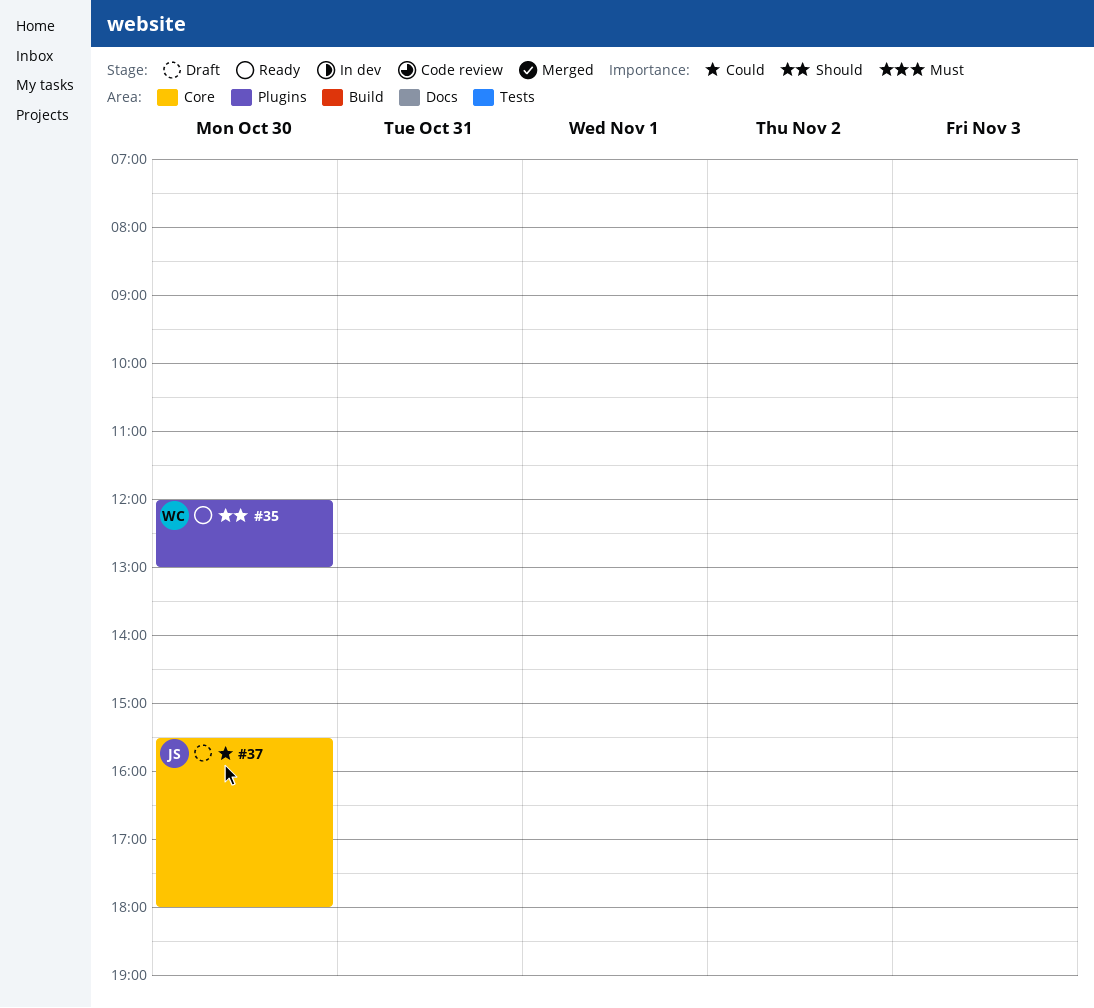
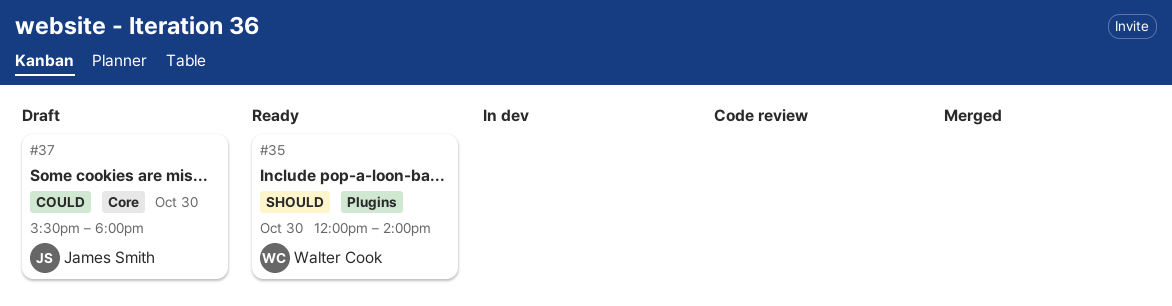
#35, ends: 13:00 -> 14:00

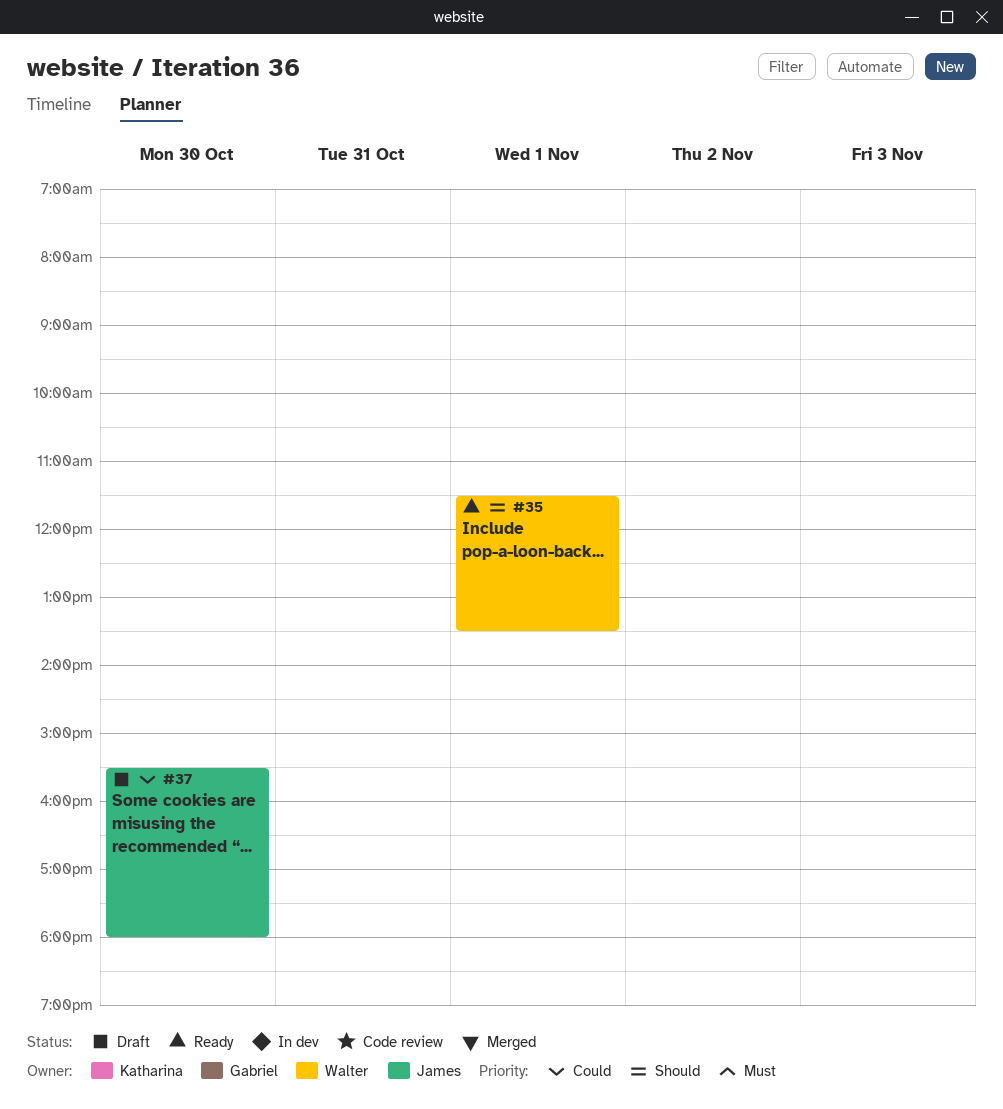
#35, day: Oct 30 -> Nov 1
#35, begins: 12:00 -> 11:30
#35, ends: 14:00 -> 13:30

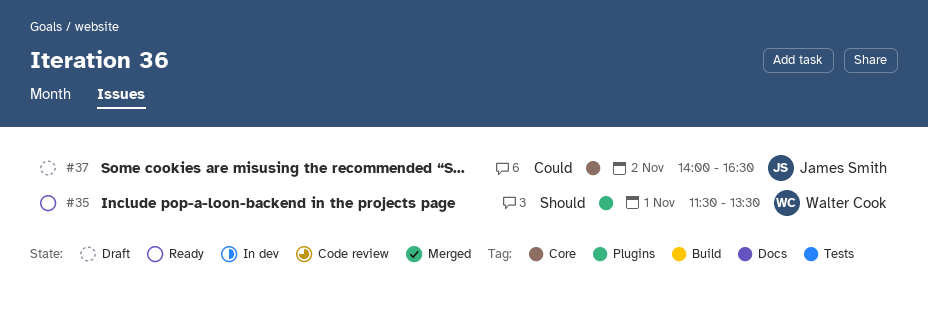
#37, day: Oct 30 -> Nov 2
#37, begins: 15:30 -> 14:00
#37, ends: 18:00 -> 16:30

